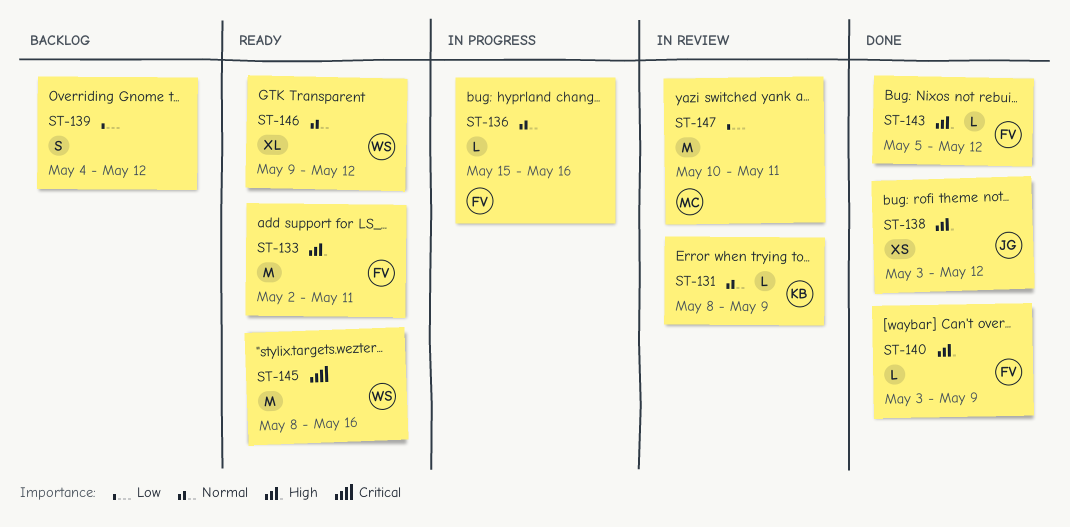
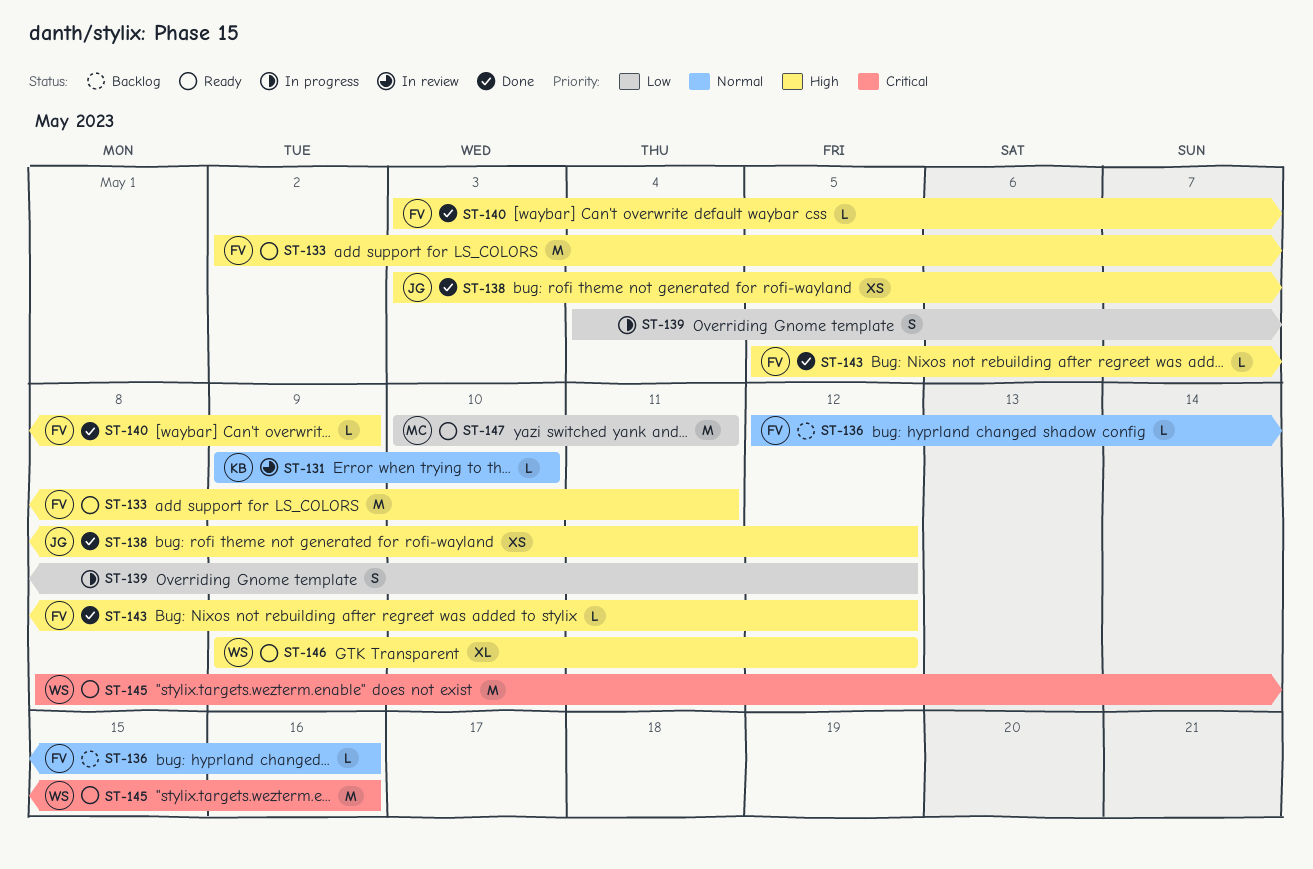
ST-131, start: May 8 -> May 9
ST-131, due: May 9 -> May 10
ST-136, status: In progress -> Backlog
ST-136, start: May 15 -> May 12
ST-139, status: Backlog -> In progress
ST-146, priority: Normal -> High
ST-147, status: In review -> Ready

